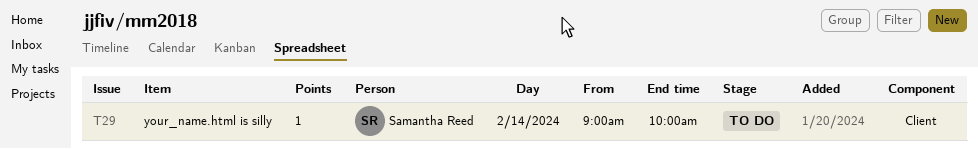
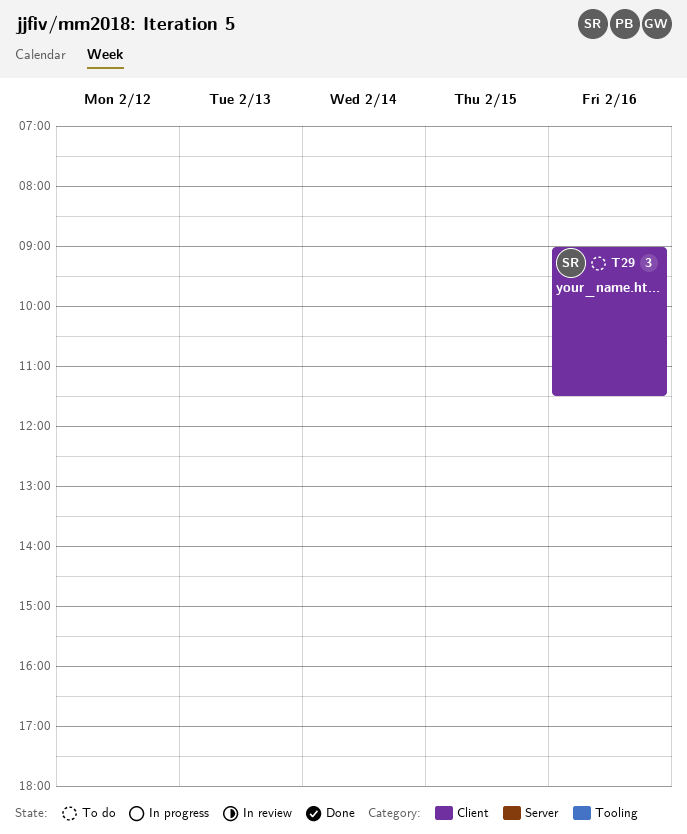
T29, estimate: 1 -> 3
T29, day: Feb 14 -> Feb 16
T29, ends: 10:00 -> 11:30

